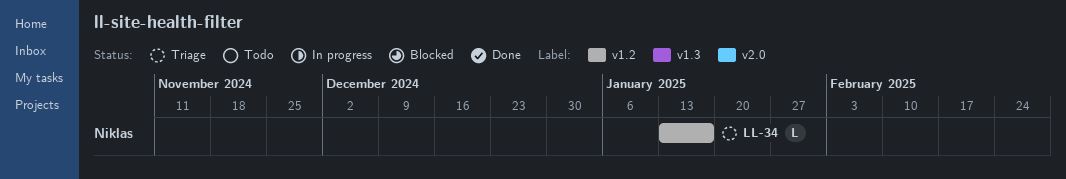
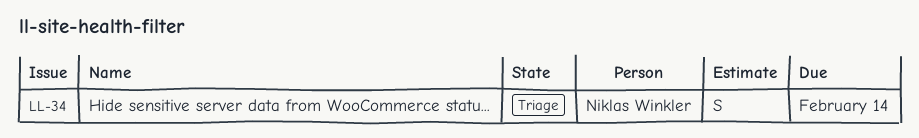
LL-34, estimate: L -> S
LL-34, due: Jan 17 -> Feb 14

